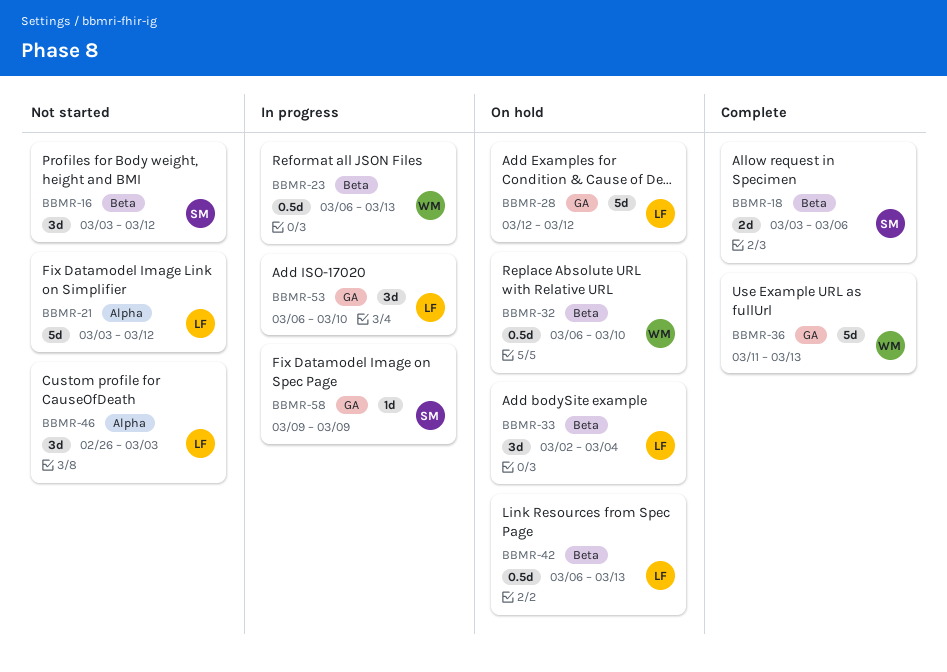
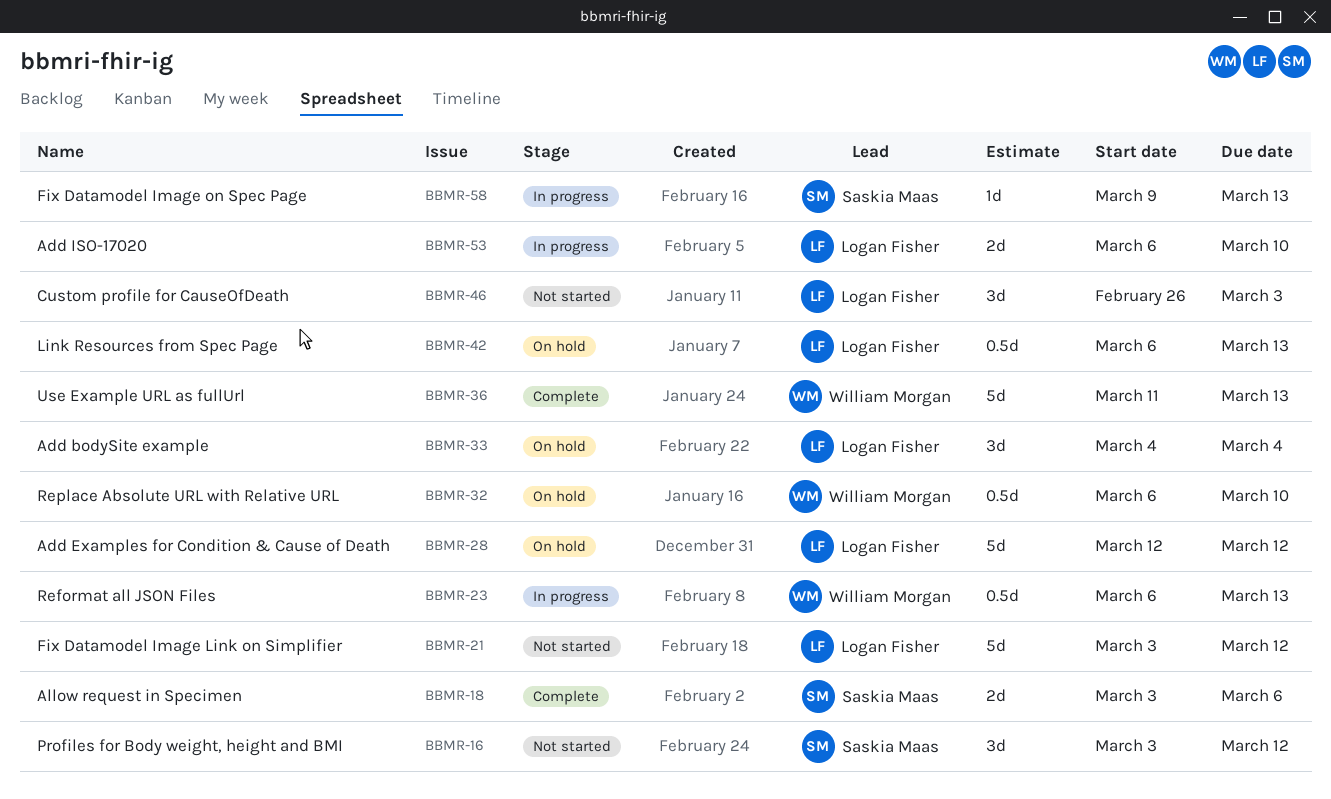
BBMR-33, start: Mar 2 -> Mar 4
BBMR-53, estimate: 3d -> 2d
BBMR-58, due: Mar 9 -> Mar 13

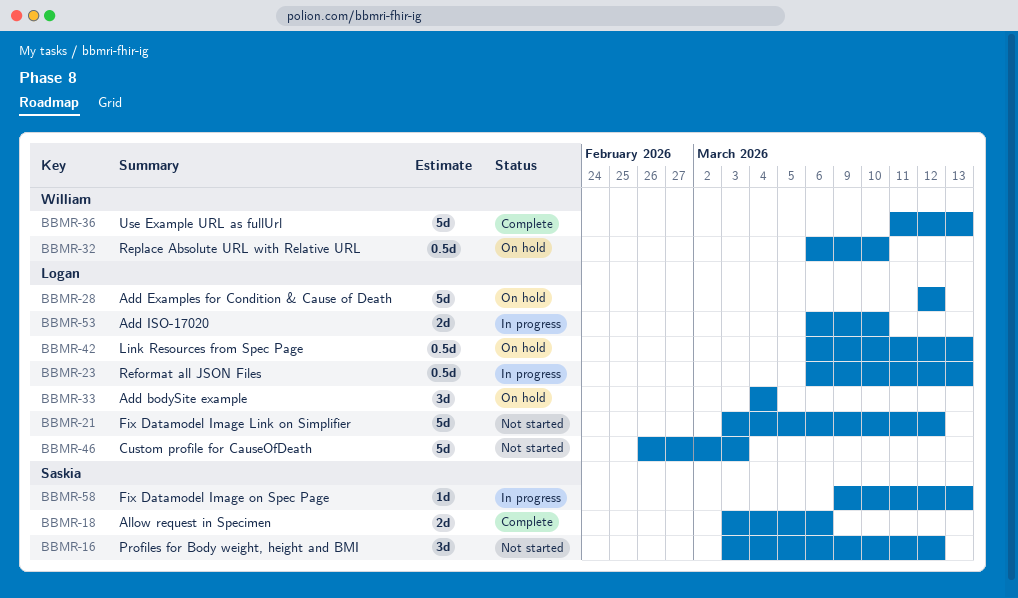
BBMR-23, owner: William Morgan -> Logan Fisher
BBMR-46, estimate: 3d -> 5d

